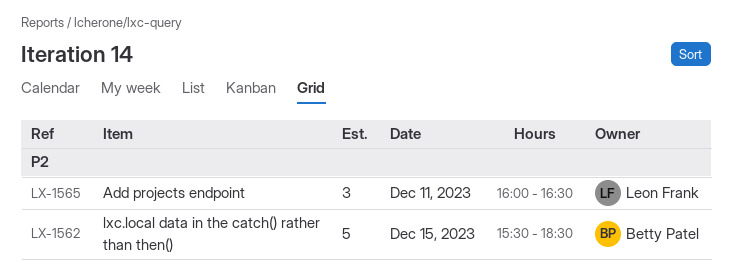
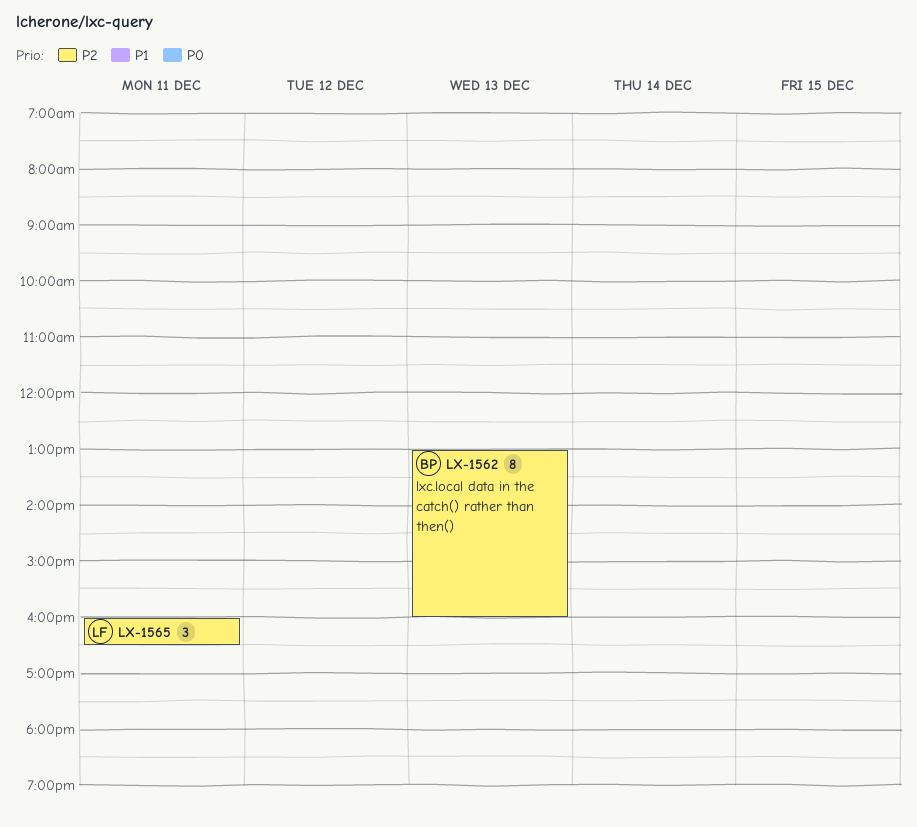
LX-1562, estimate: 5 -> 8
LX-1562, day: Dec 15 -> Dec 13
LX-1562, begins: 15:30 -> 13:00
LX-1562, ends: 18:30 -> 16:00

